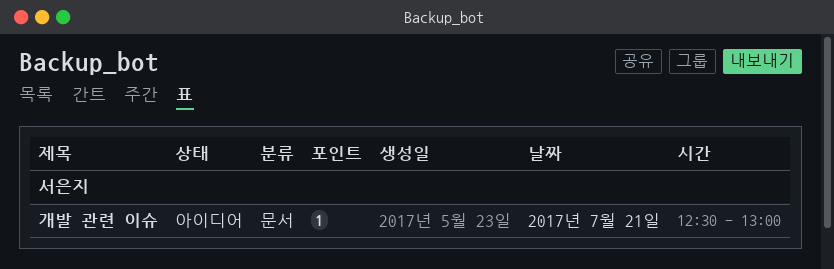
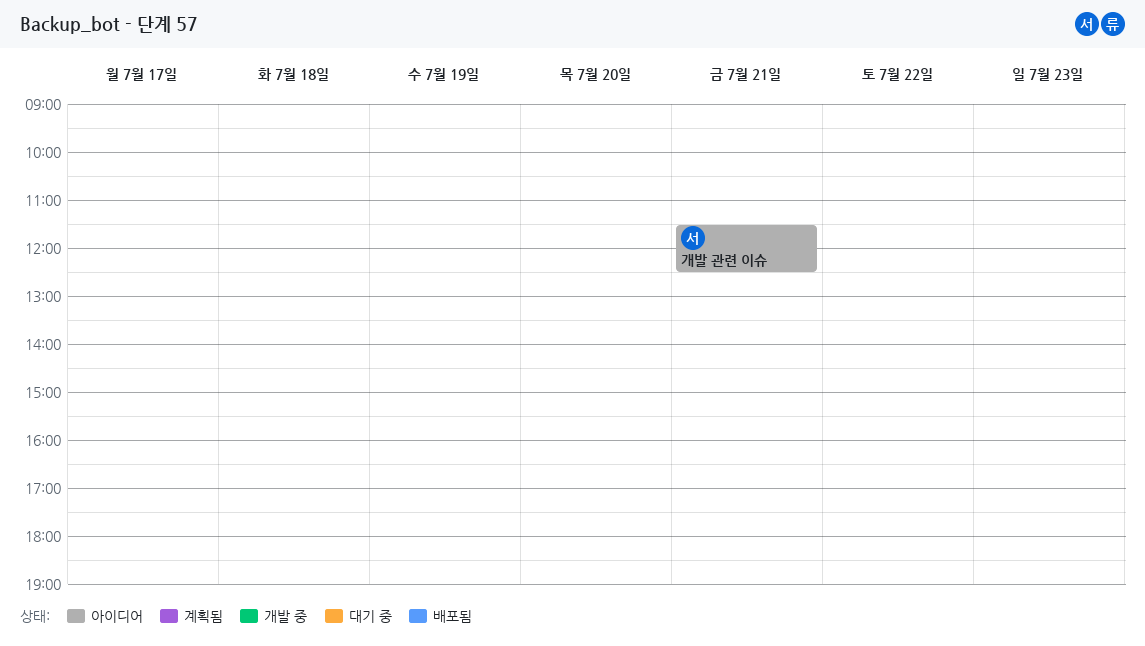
개발 관련 이슈, begins: 12:30 -> 11:30
개발 관련 이슈, ends: 13:00 -> 12:30

